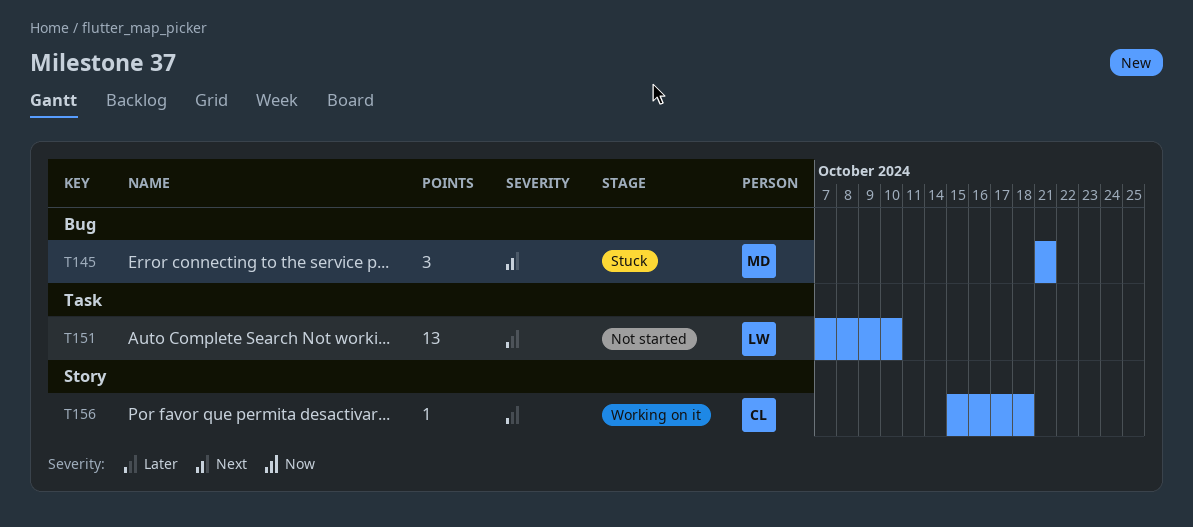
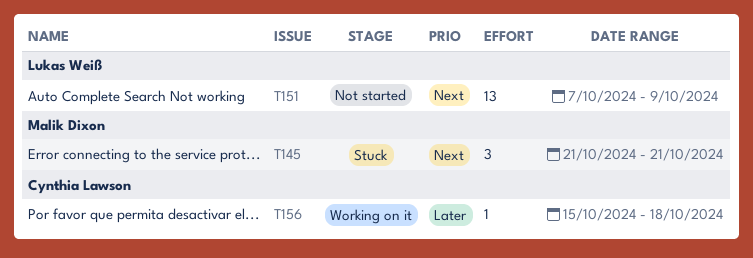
T151, priority: Later -> Next
T151, due: Oct 10 -> Oct 9

